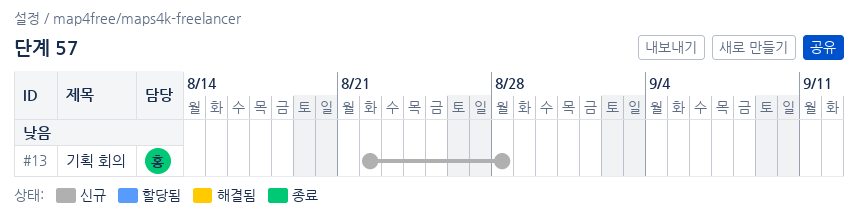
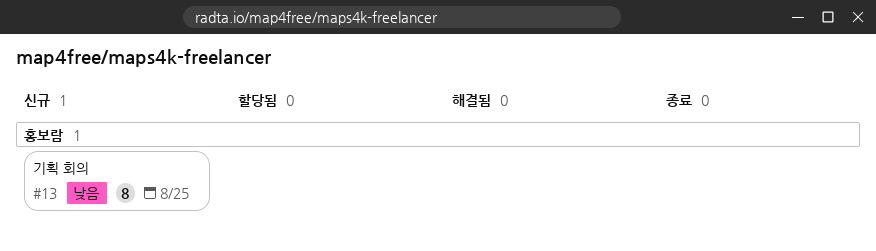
#13, due: Aug 28 -> Aug 25

